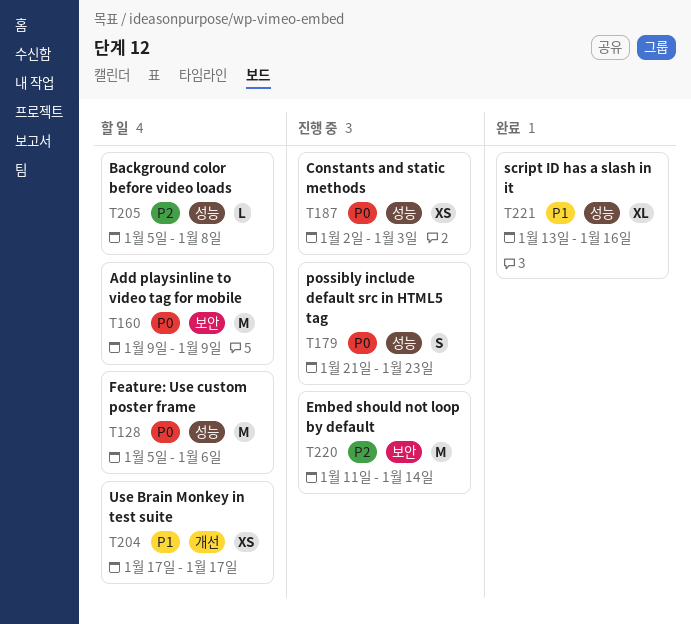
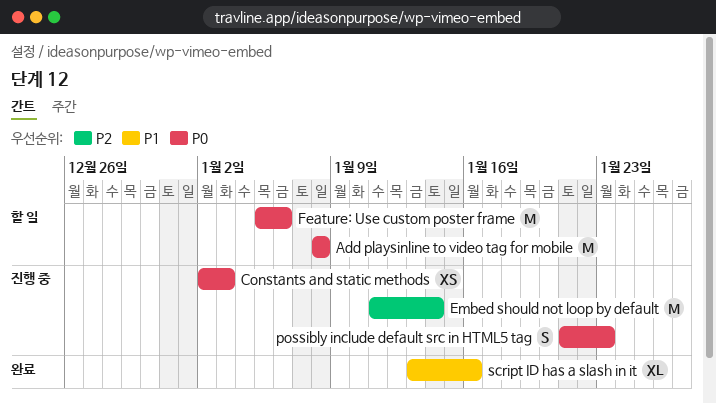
Add playsinline to video tag for mobile, start: Jan 9 -> Jan 8
Add playsinline to video tag for mobile, due: Jan 9 -> Jan 8
Background color before video loads: present -> none
Use Brain Monkey in test suite: present -> none

